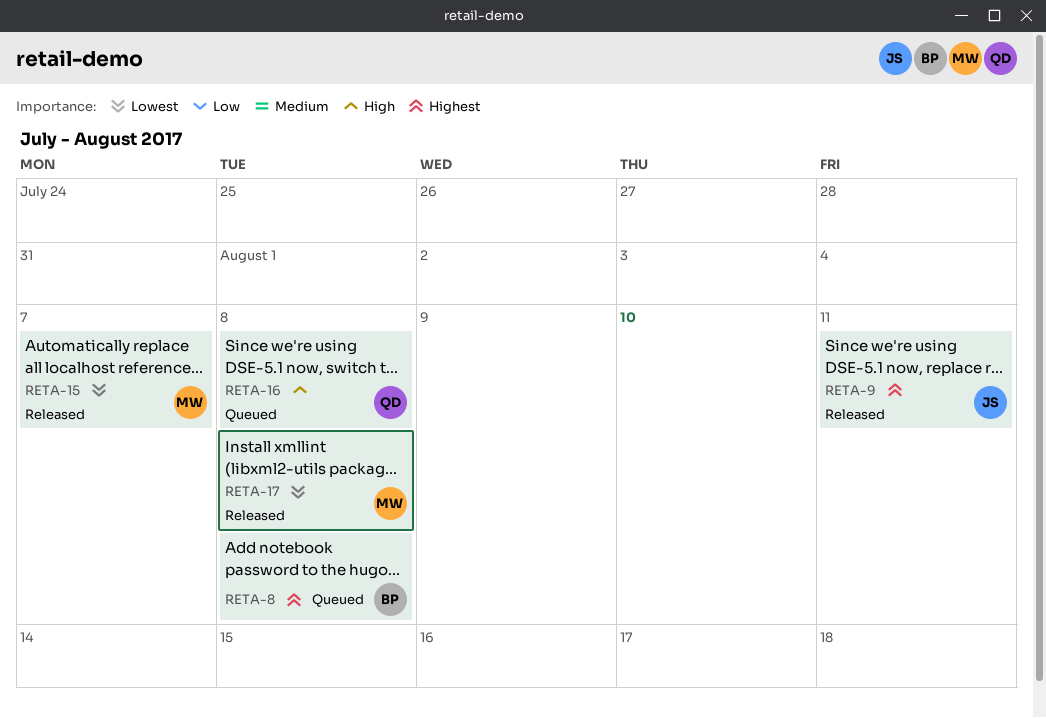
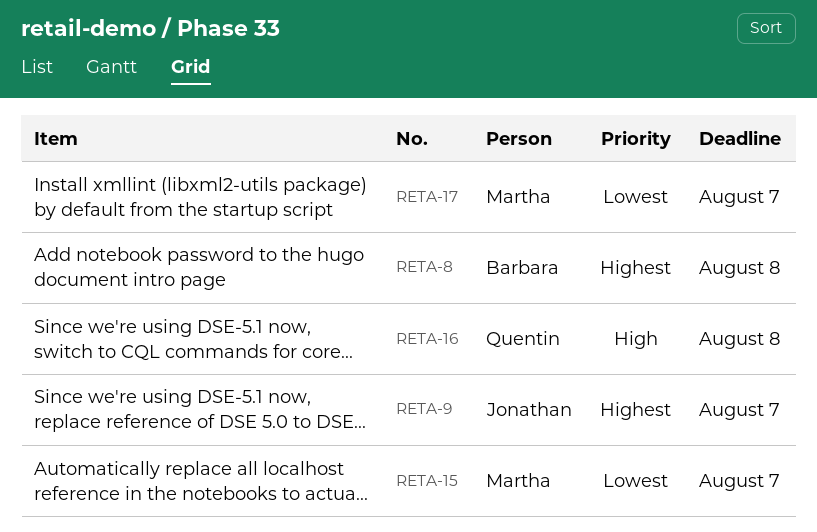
RETA-9, due: Aug 11 -> Aug 7
RETA-17, due: Aug 8 -> Aug 7

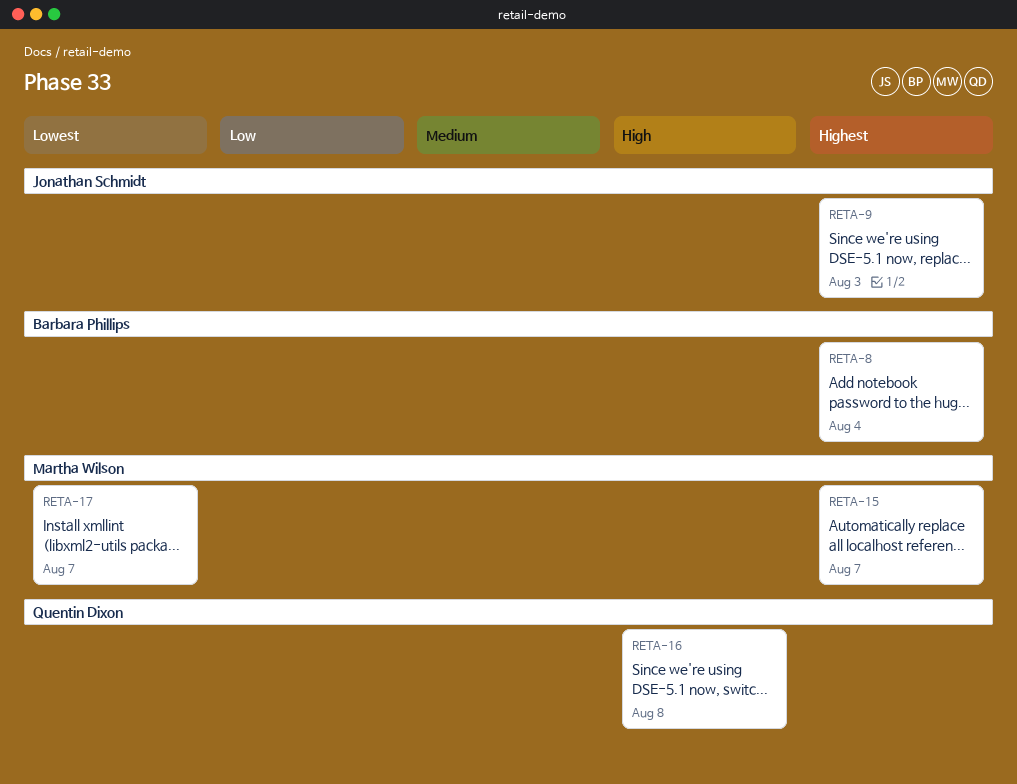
RETA-8, due: Aug 8 -> Aug 4
RETA-9, due: Aug 7 -> Aug 3
RETA-15, priority: Lowest -> Highest

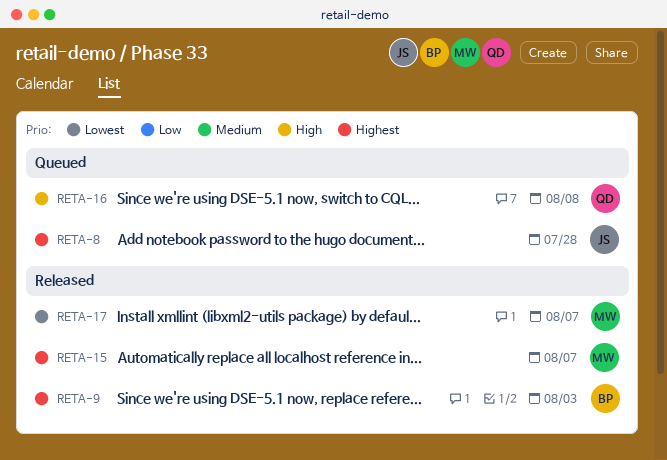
RETA-8, owner: Barbara Phillips -> Jonathan Schmidt
RETA-8, due: Aug 4 -> Jul 28
RETA-9, owner: Jonathan Schmidt -> Barbara Phillips

